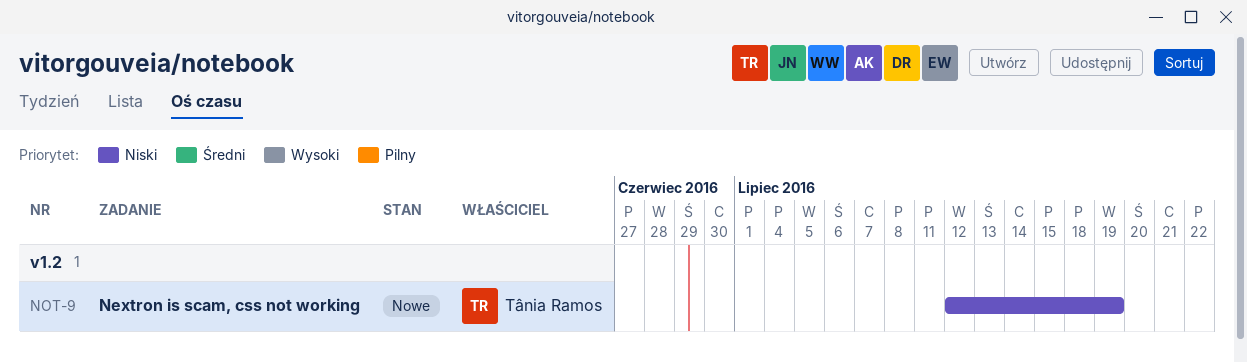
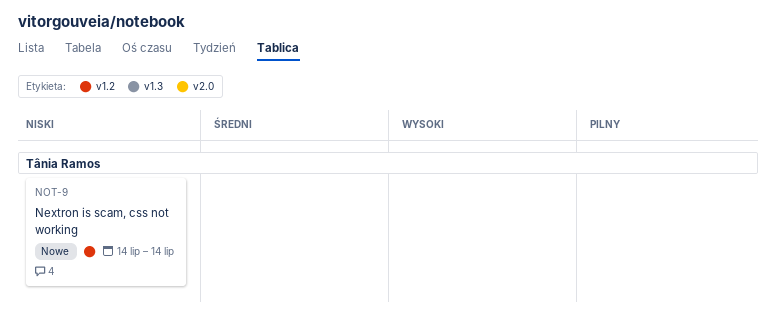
NOT-9, start: Jul 12 -> Jul 14
NOT-9, due: Jul 19 -> Jul 14

